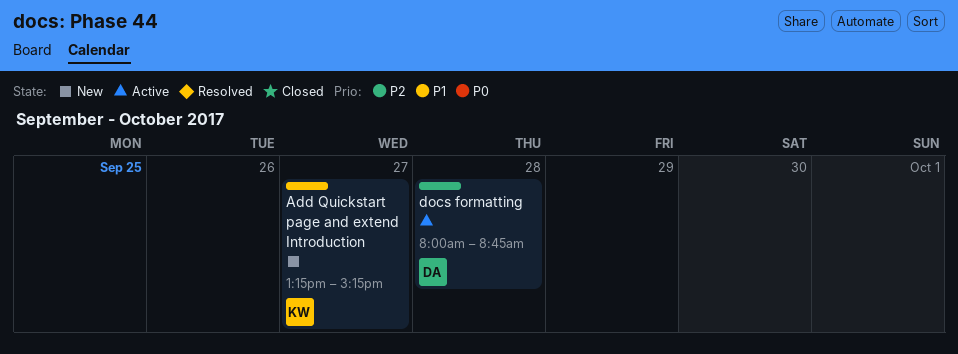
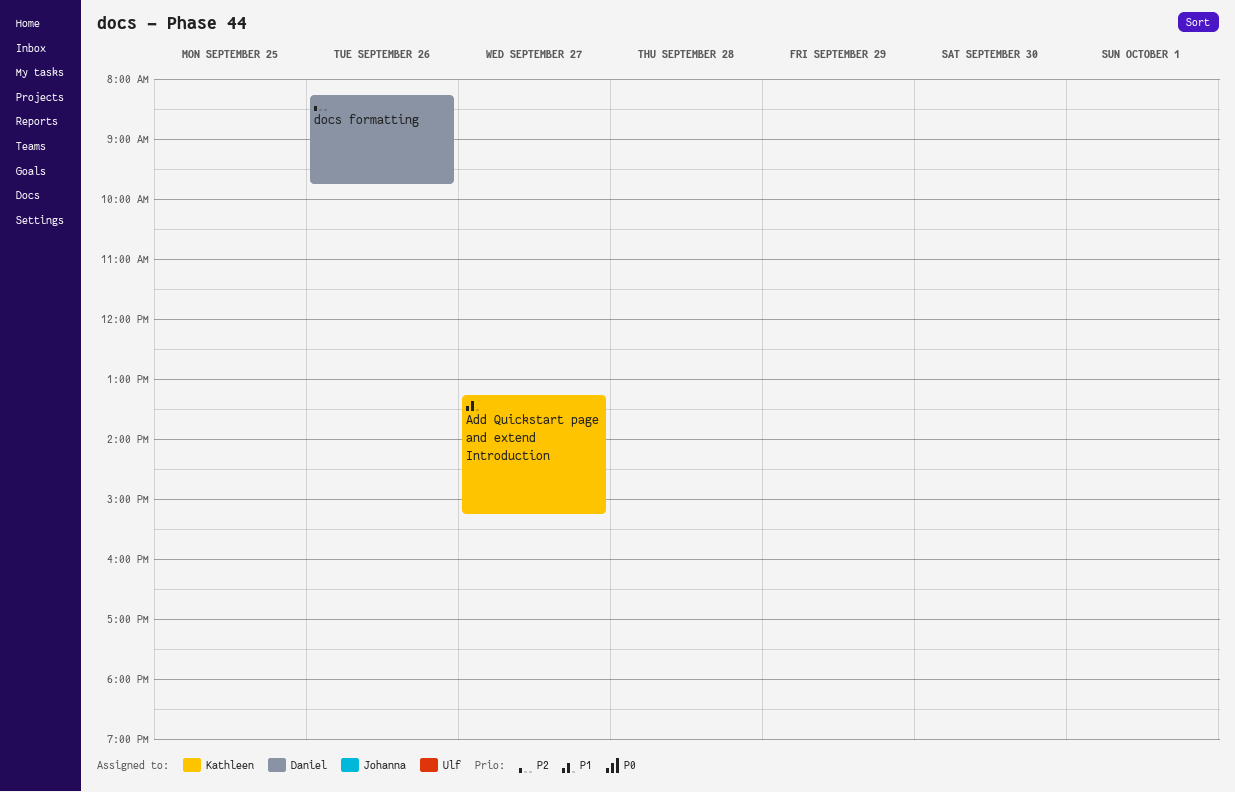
docs formatting, day: Sep 28 -> Sep 26
docs formatting, begins: 08:00 -> 08:15
docs formatting, ends: 08:45 -> 09:45

